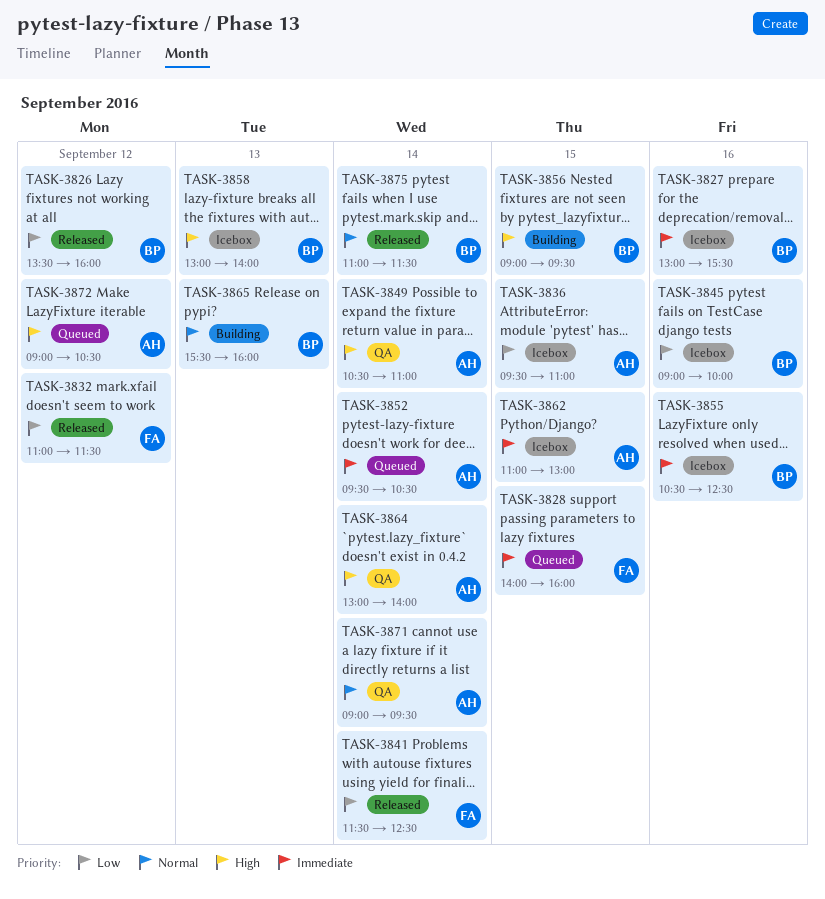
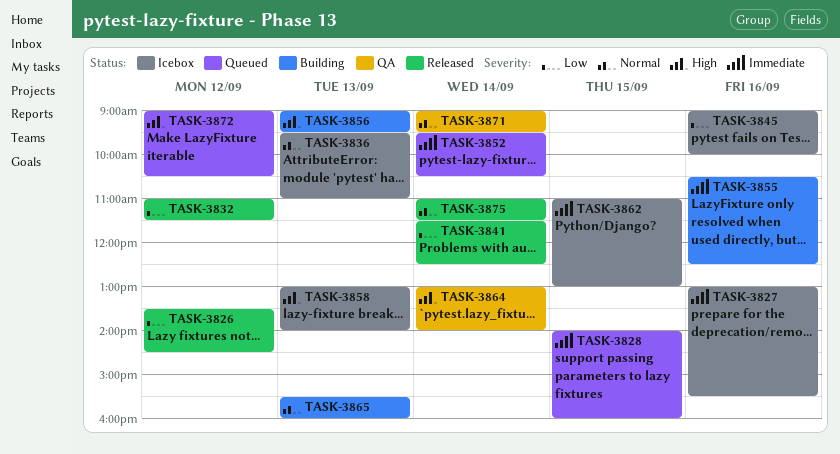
TASK-3826, ends: 16:00 -> 14:30
TASK-3836, priority: Low -> Normal
TASK-3836, day: Sep 15 -> Sep 13
TASK-3849: present -> none
TASK-3855, status: Icebox -> Building
TASK-3856, day: Sep 15 -> Sep 13

